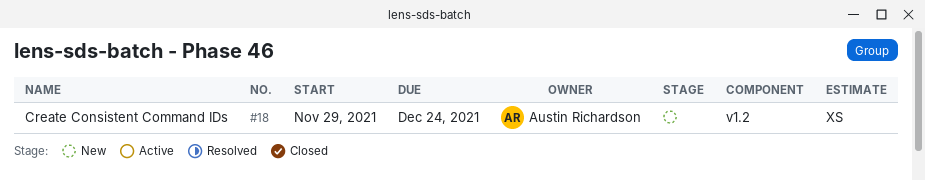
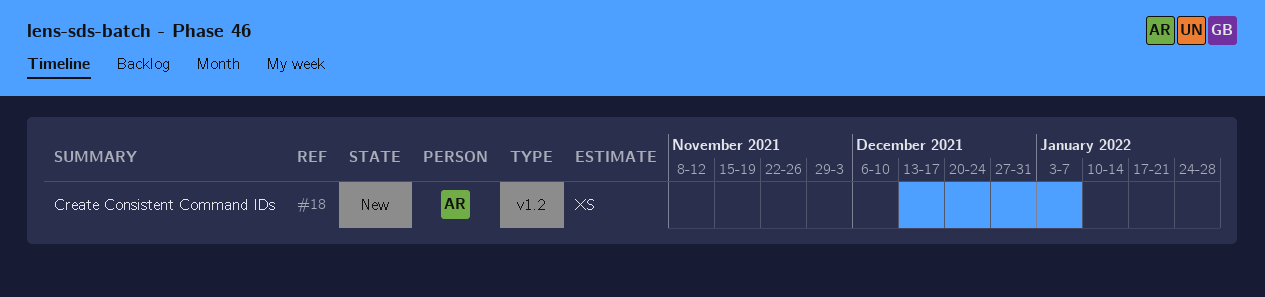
#18, start: Nov 29 -> Dec 13
#18, due: Dec 24 -> Jan 7

